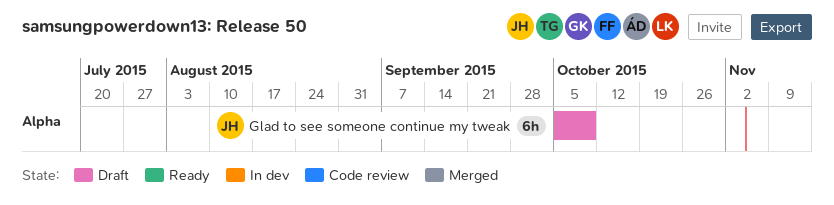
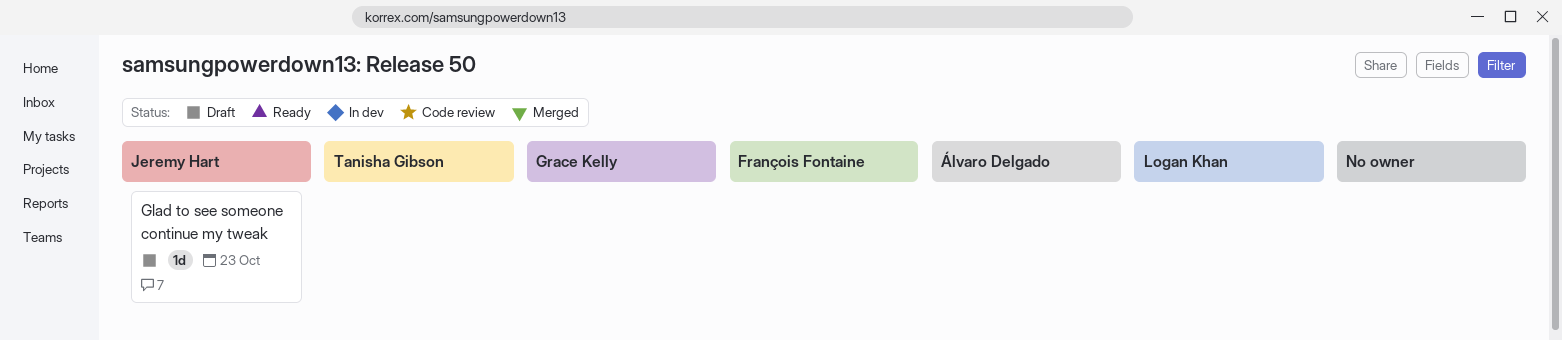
Glad to see someone continue my tweak, estimate: 6h -> 1d
Glad to see someone continue my tweak, due: Oct 9 -> Oct 23

